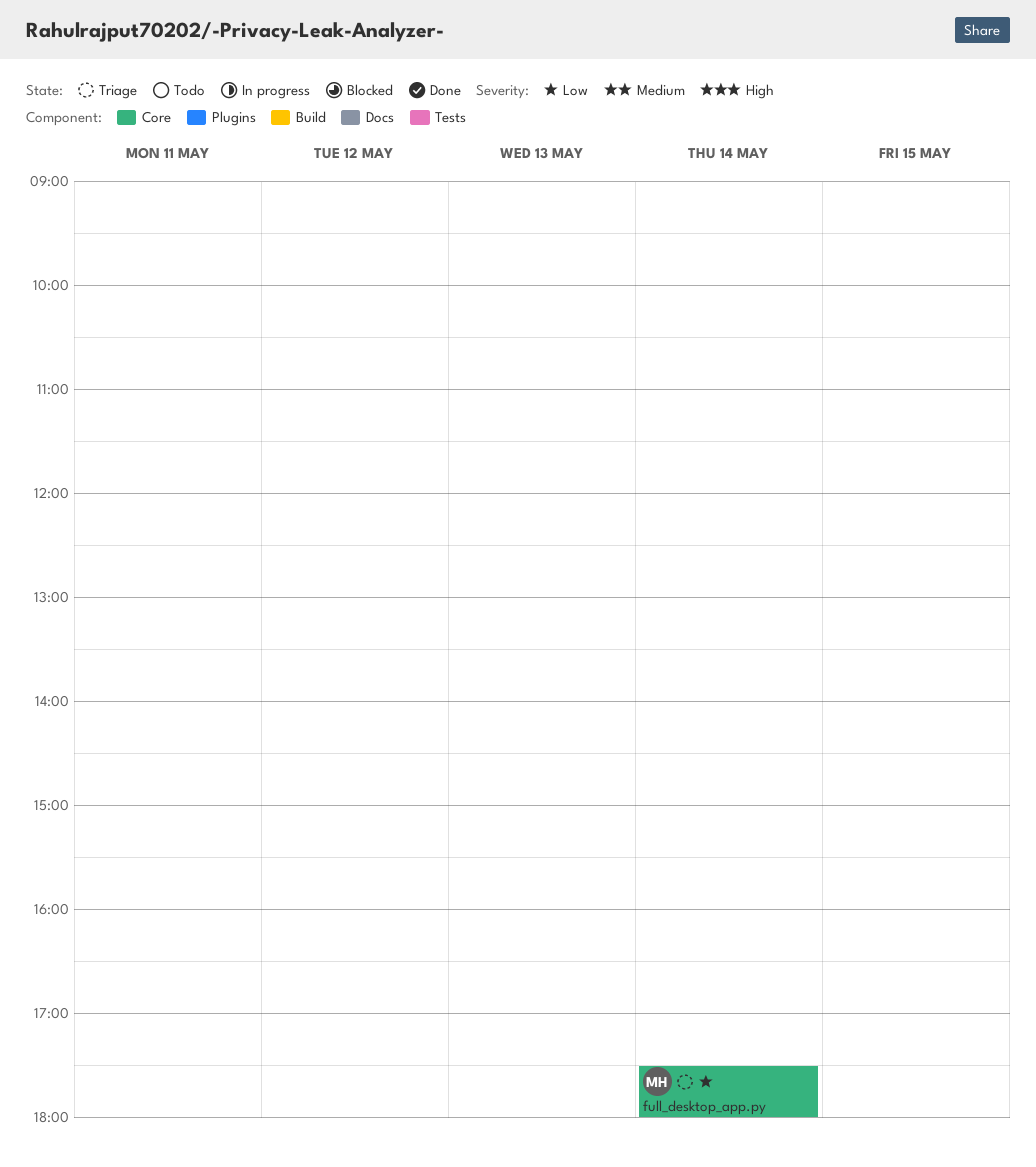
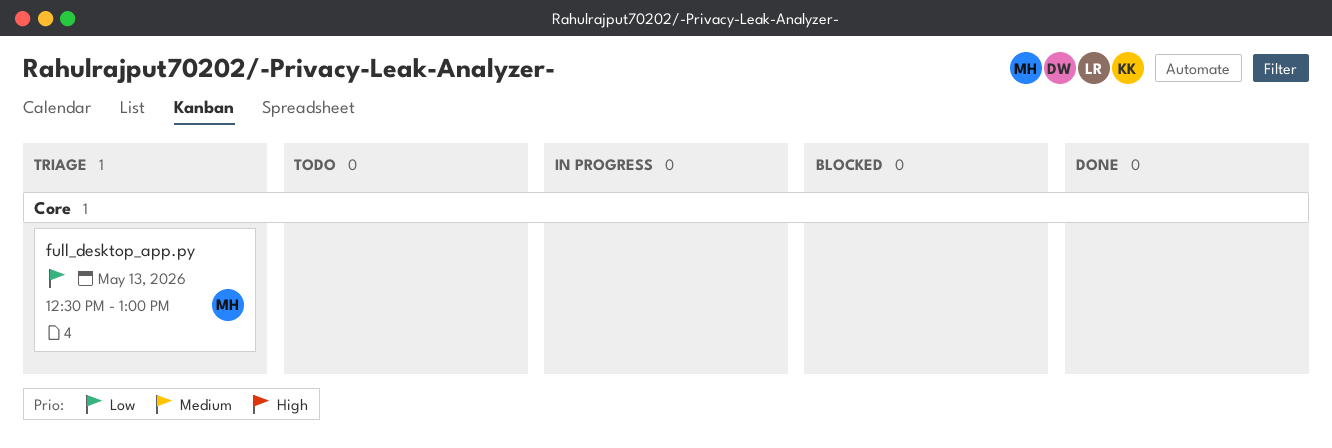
full_desktop_app.py, day: May 14 -> May 13
full_desktop_app.py, begins: 17:30 -> 12:30
full_desktop_app.py, ends: 18:00 -> 13:00

